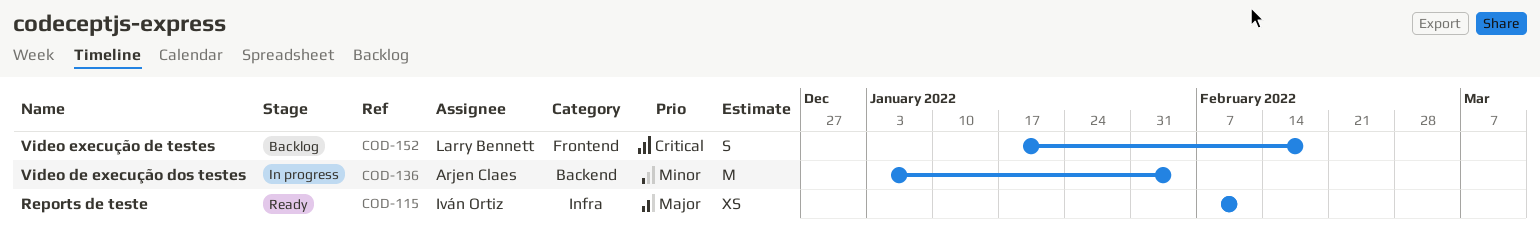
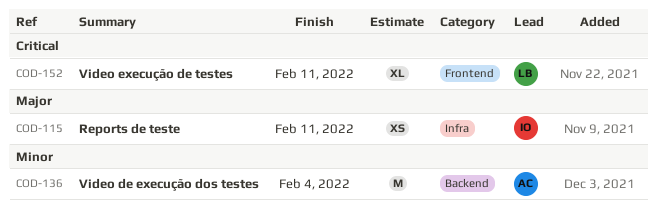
COD-152, estimate: S -> XL
COD-152, due: Feb 18 -> Feb 11

